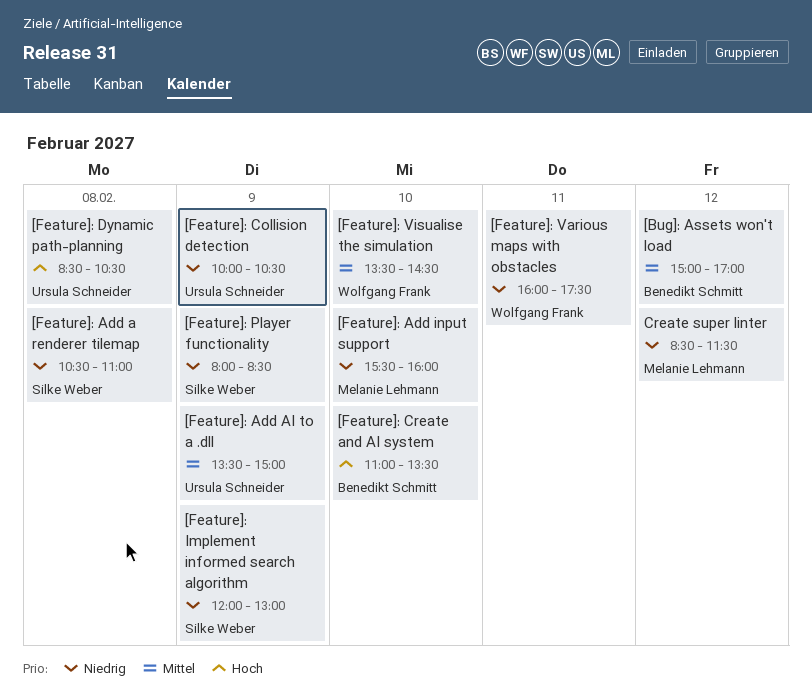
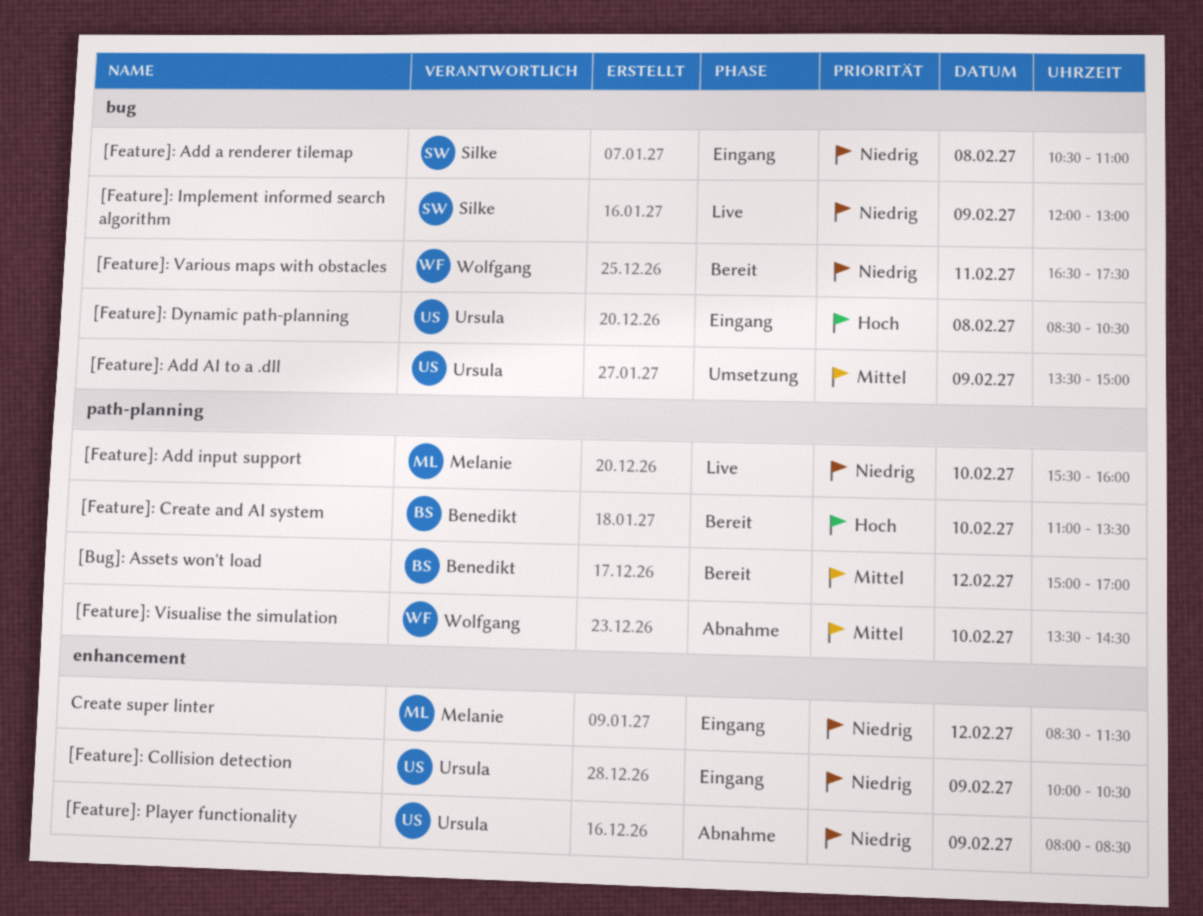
[Feature]: Player functionality, owner: Silke Weber -> Ursula Schneider
[Feature]: Various maps with obstacles, begins: 16:00 -> 16:30

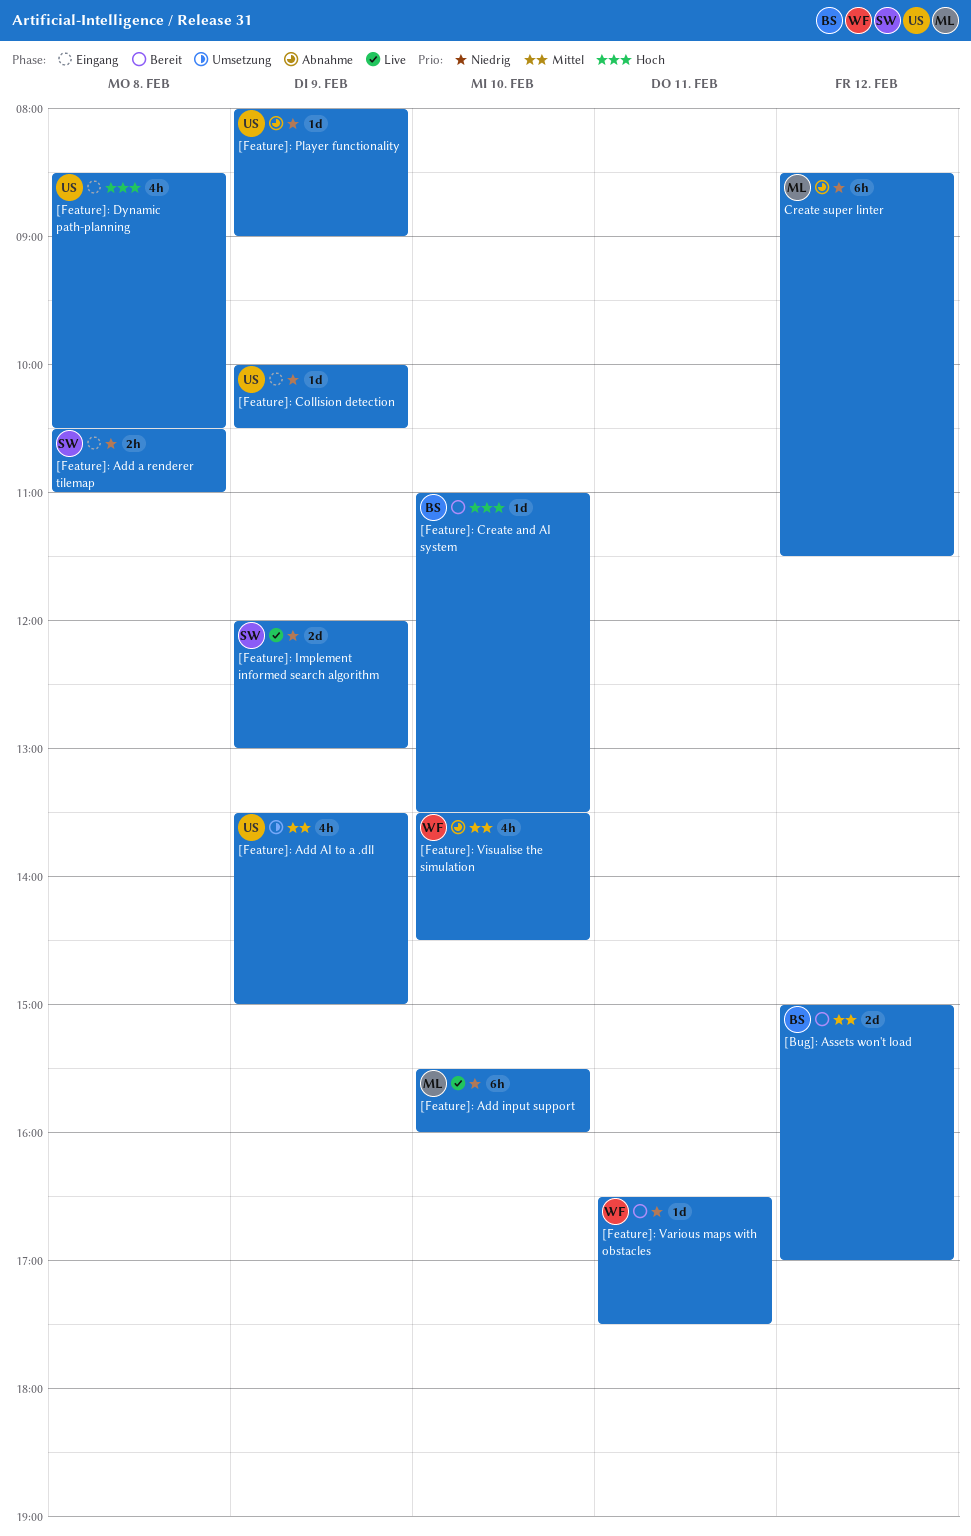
[Feature]: Player functionality, ends: 08:30 -> 09:00
Create super linter, status: Eingang -> Abnahme

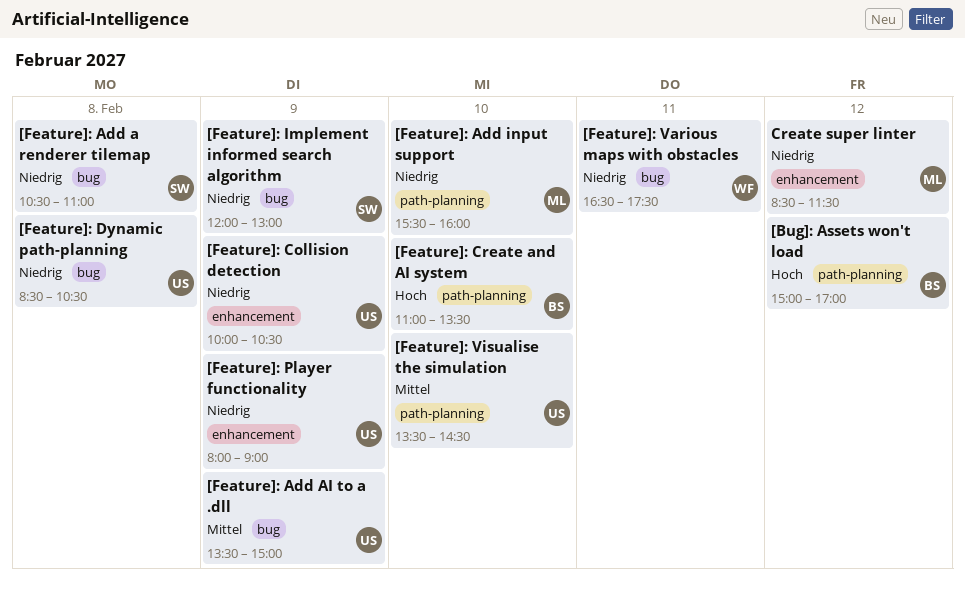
[Bug]: Assets won't load, priority: Mittel -> Hoch
[Feature]: Dynamic path-planning, priority: Hoch -> Niedrig
[Feature]: Visualise the simulation, owner: WF -> US

